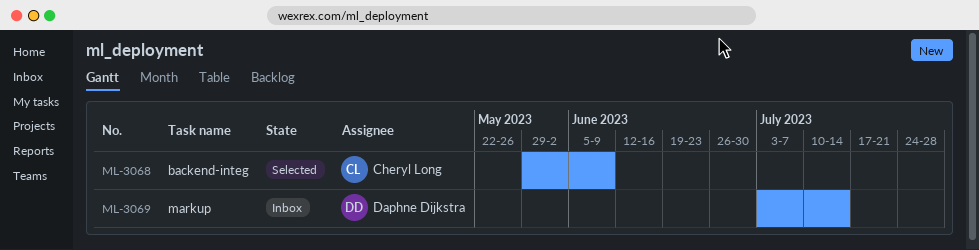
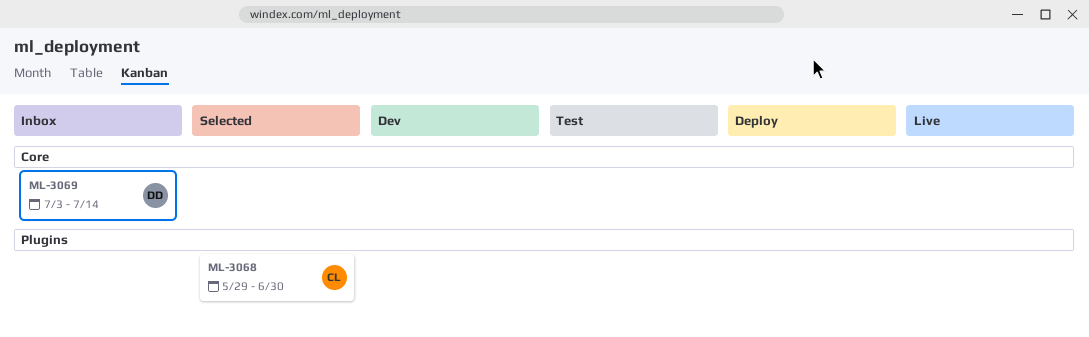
ML-3068, due: Jun 9 -> Jun 30

